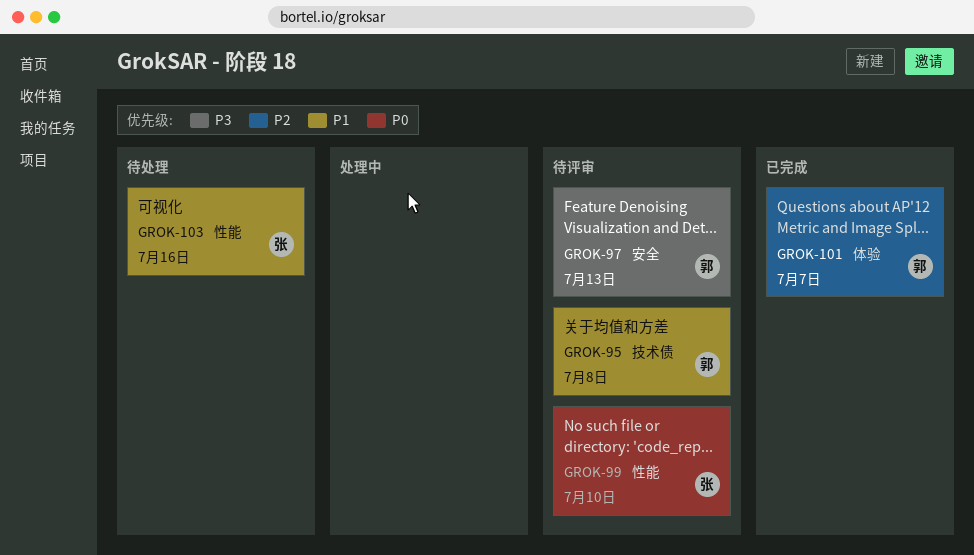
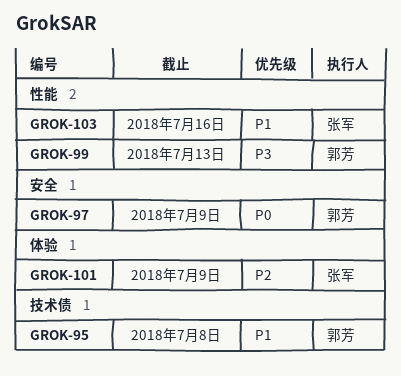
GROK-97, priority: P3 -> P0
GROK-97, due: Jul 13 -> Jul 9
GROK-99, owner: 张军 -> 郭芳
GROK-99, priority: P0 -> P3
GROK-99, due: Jul 10 -> Jul 13
GROK-101, owner: 郭芳 -> 张军
GROK-101, due: Jul 7 -> Jul 9

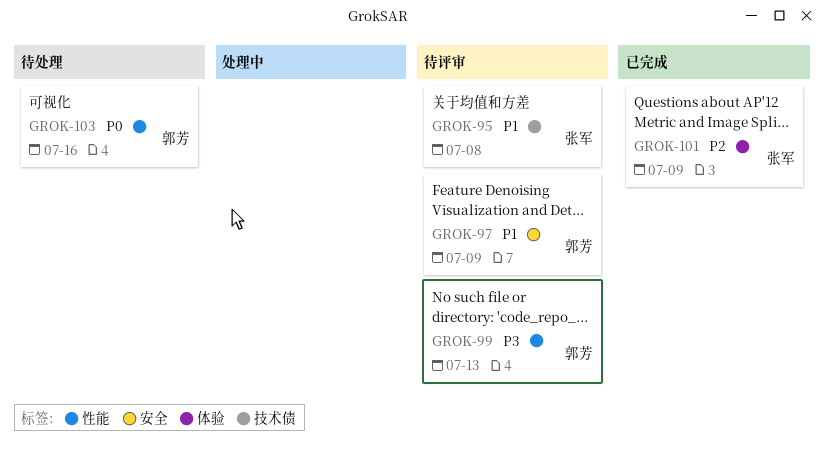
GROK-95, owner: 郭芳 -> 张军
GROK-97, priority: P0 -> P1
GROK-103, owner: 张军 -> 郭芳
GROK-103, priority: P1 -> P0

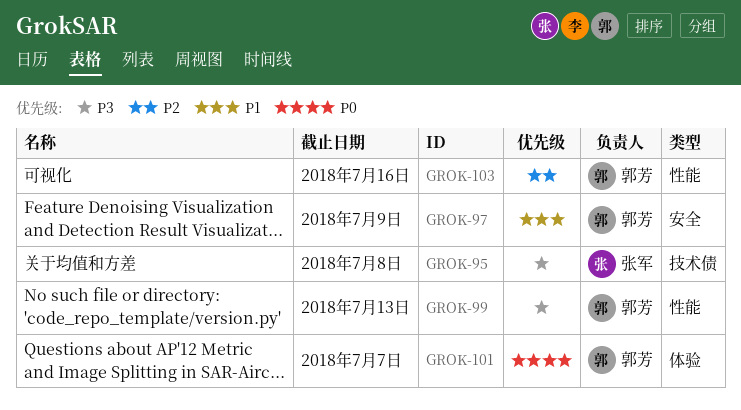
GROK-95, priority: P1 -> P3
GROK-101, owner: 张军 -> 郭芳
GROK-101, priority: P2 -> P0
GROK-101, due: Jul 9 -> Jul 7
GROK-103, priority: P0 -> P2

